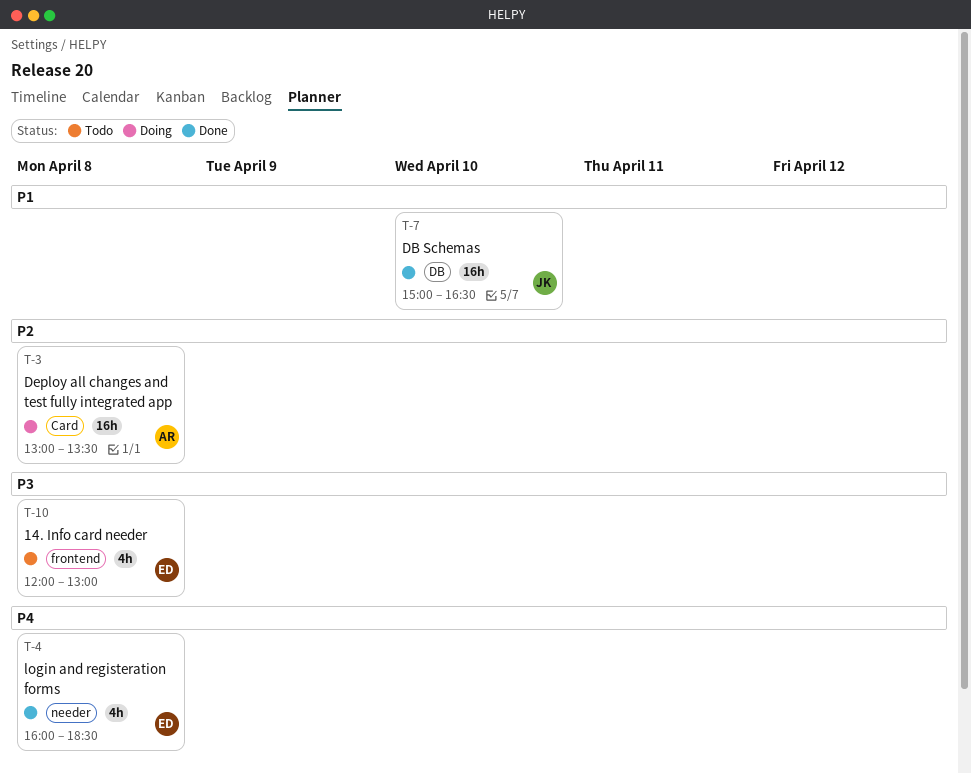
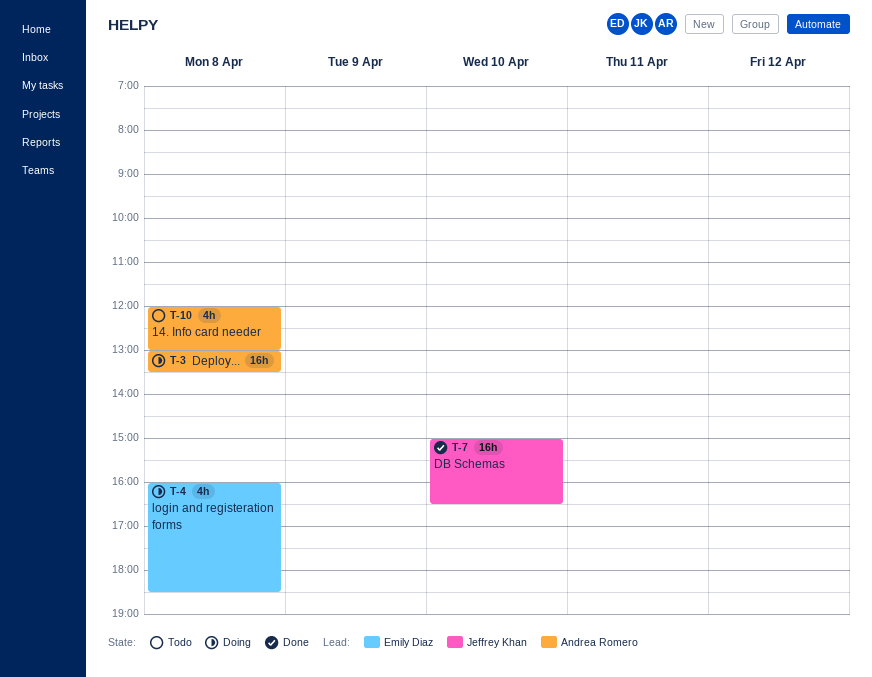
T-4, status: Done -> Doing
T-10, owner: Emily Diaz -> Andrea Romero

